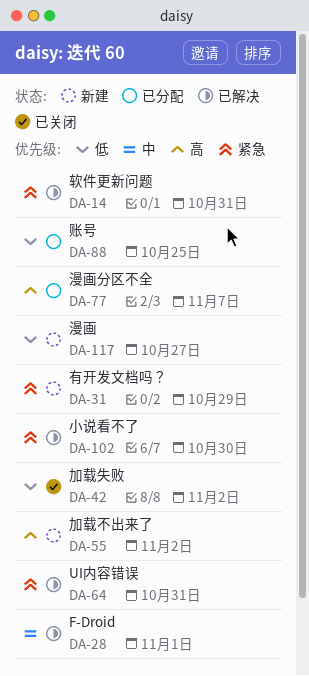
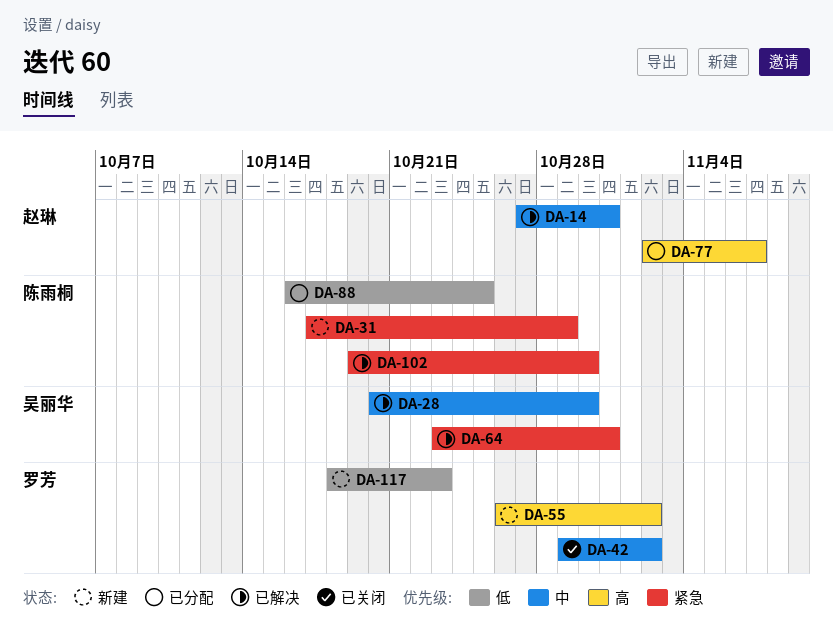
DA-14, priority: 紧急 -> 中
DA-28, due: Nov 1 -> Oct 30
DA-42, priority: 低 -> 中
DA-117, due: Oct 27 -> Oct 23

